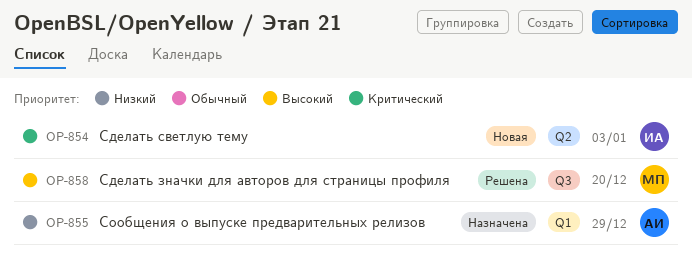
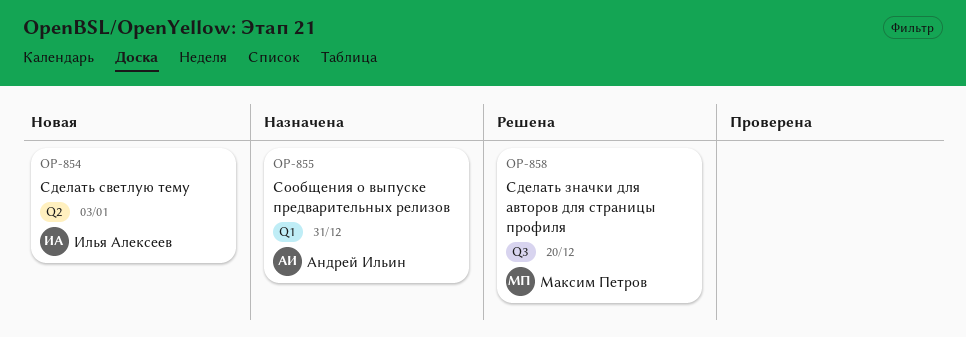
OP-855, due: Dec 29 -> Dec 31

